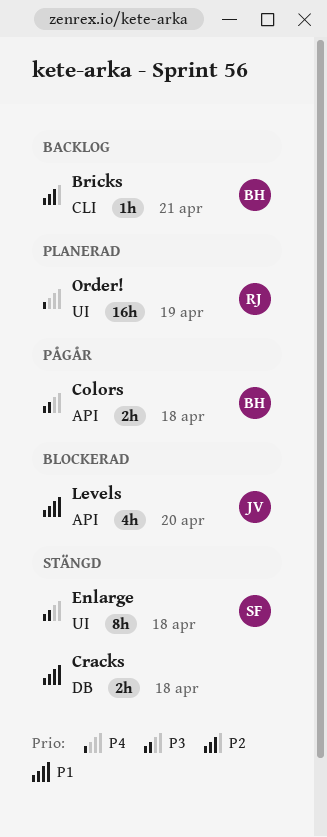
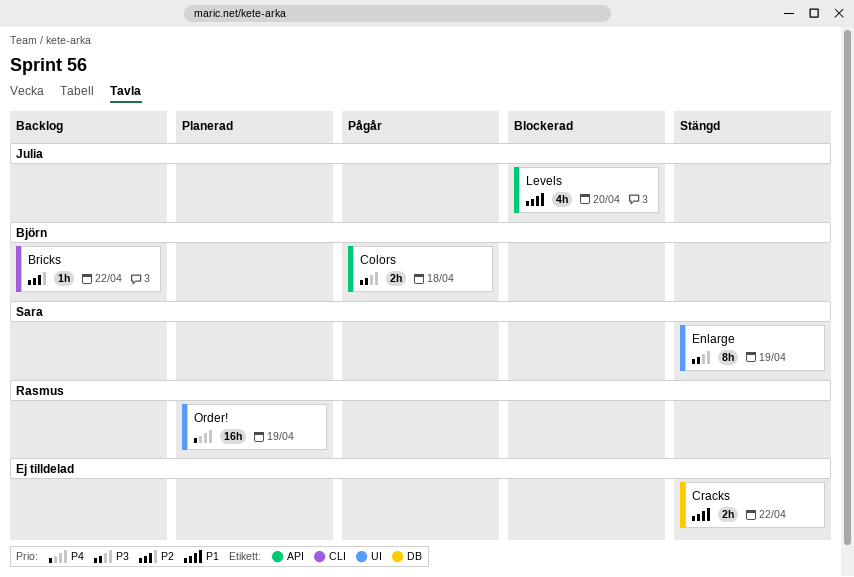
Bricks, due: Apr 21 -> Apr 22
Cracks, due: Apr 18 -> Apr 22
Enlarge, due: Apr 18 -> Apr 19

